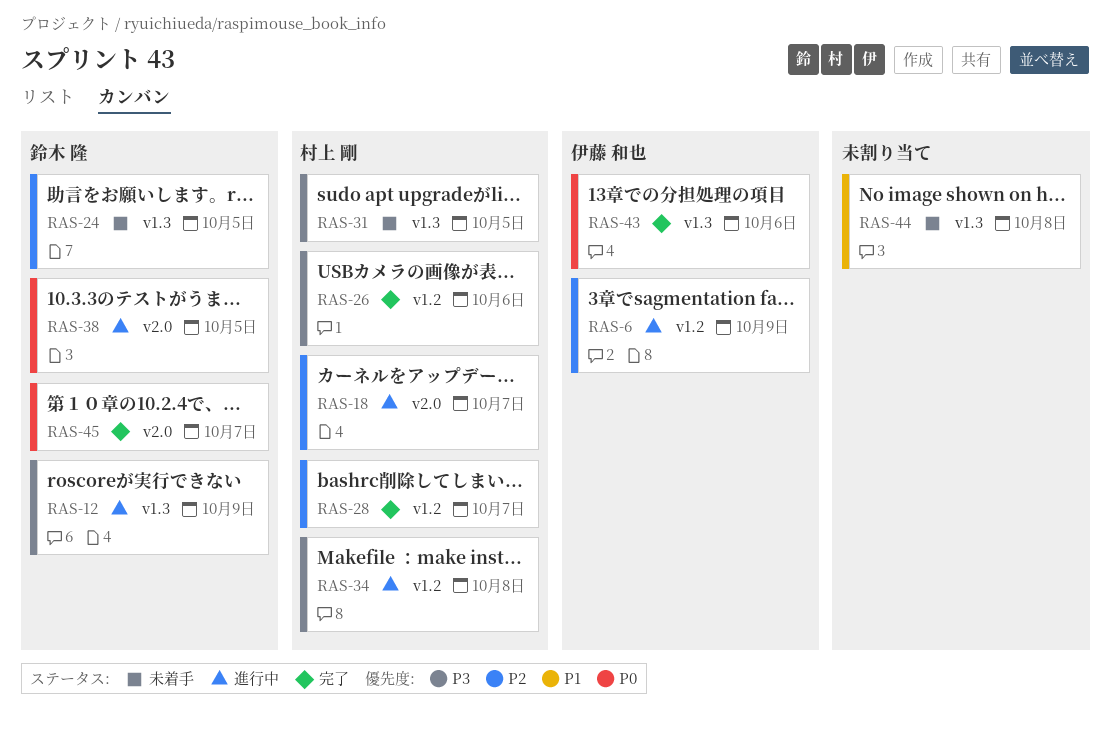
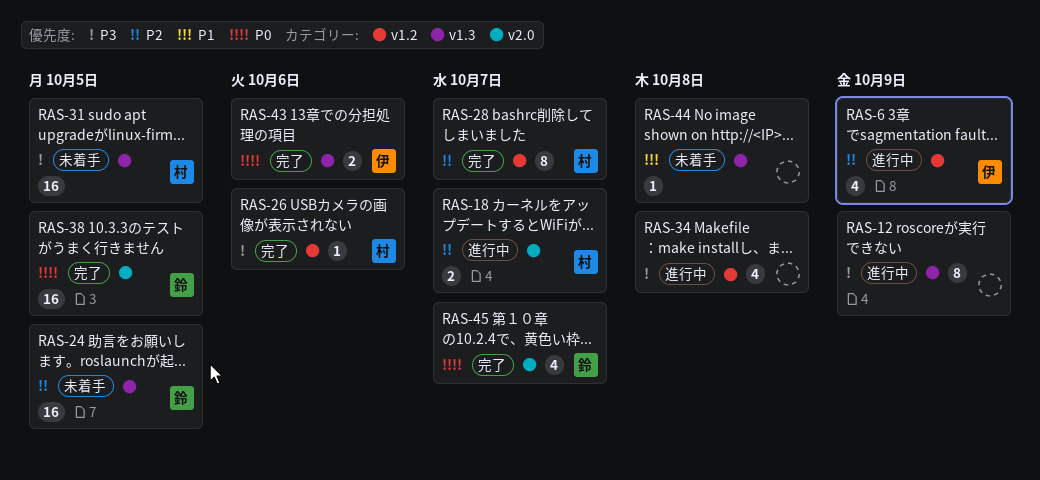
RAS-12, owner: 鈴木 隆 -> none
RAS-34, owner: 村上 剛 -> none
RAS-38, status: 進行中 -> 完了

